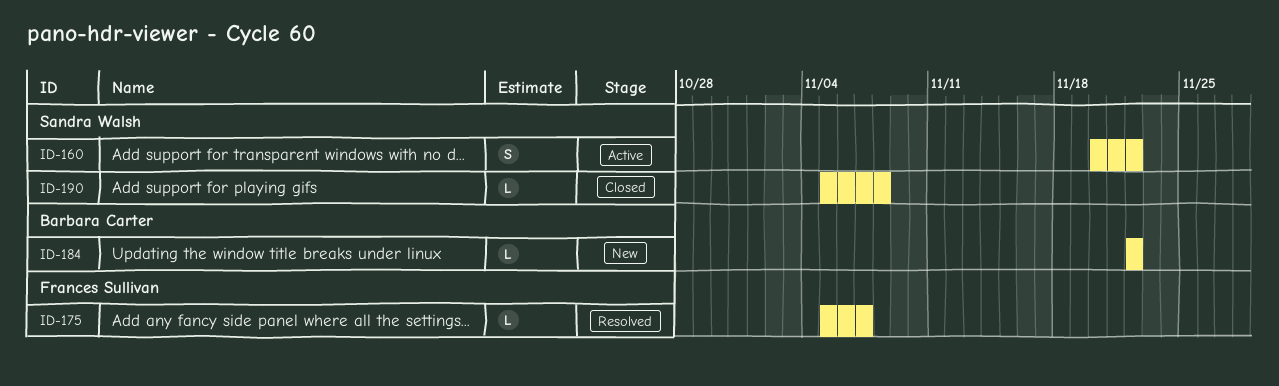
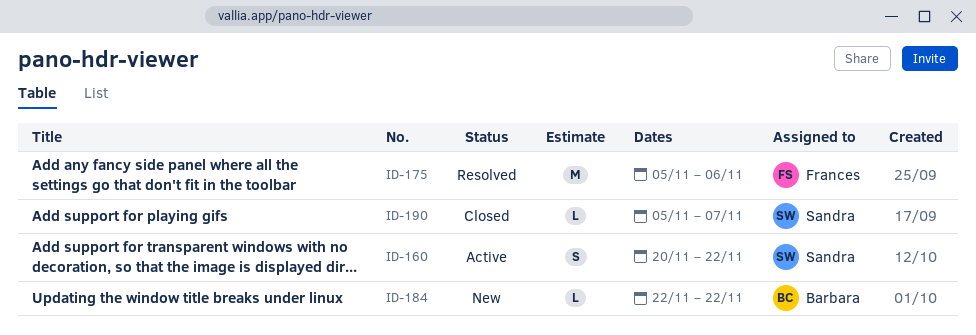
ID-175, estimate: L -> M
ID-175, due: Nov 7 -> Nov 6
ID-190, due: Nov 8 -> Nov 7

